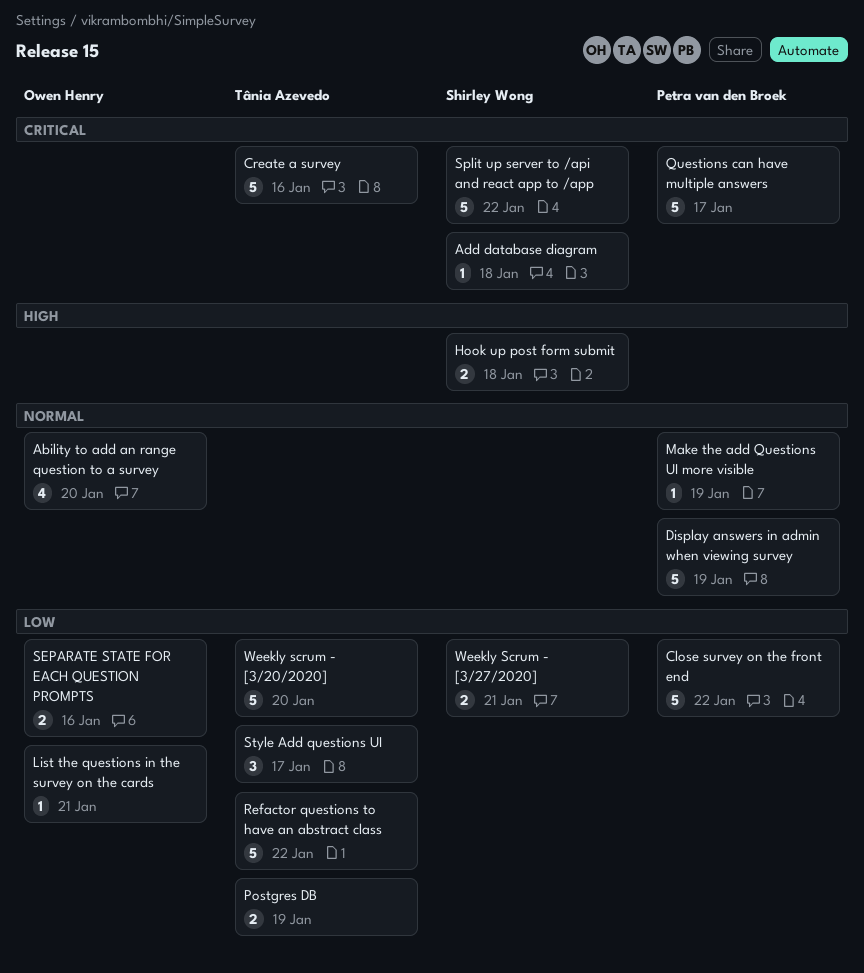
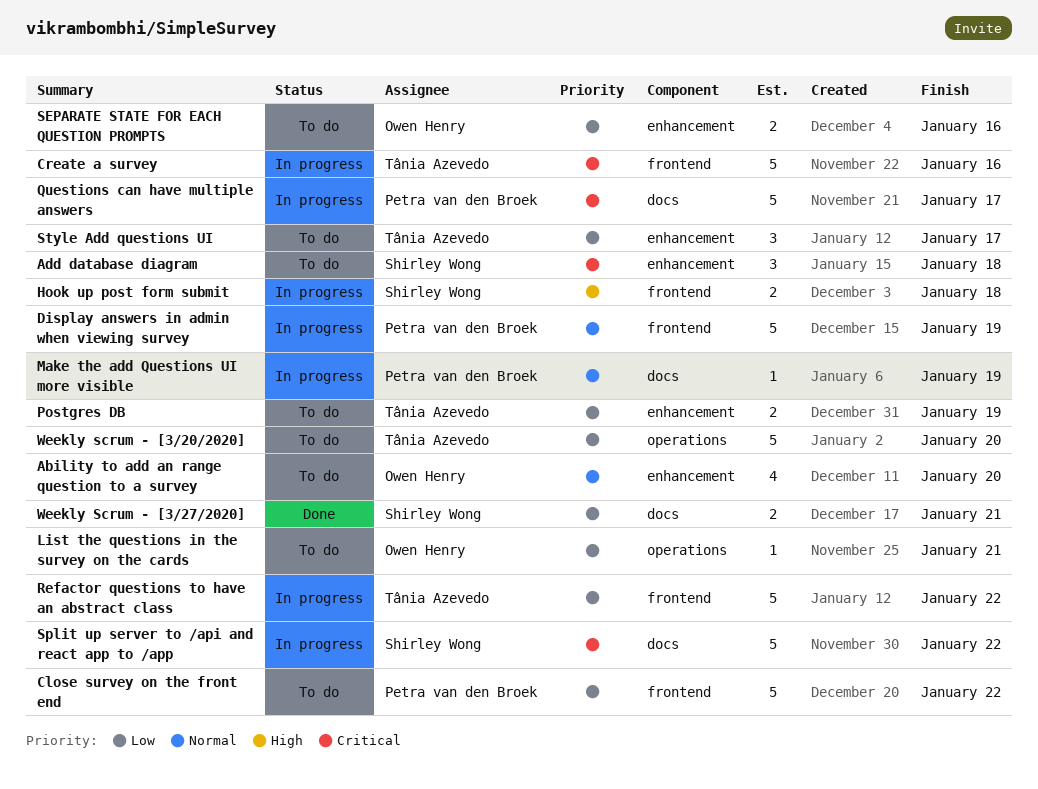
Add database diagram, estimate: 1 -> 3

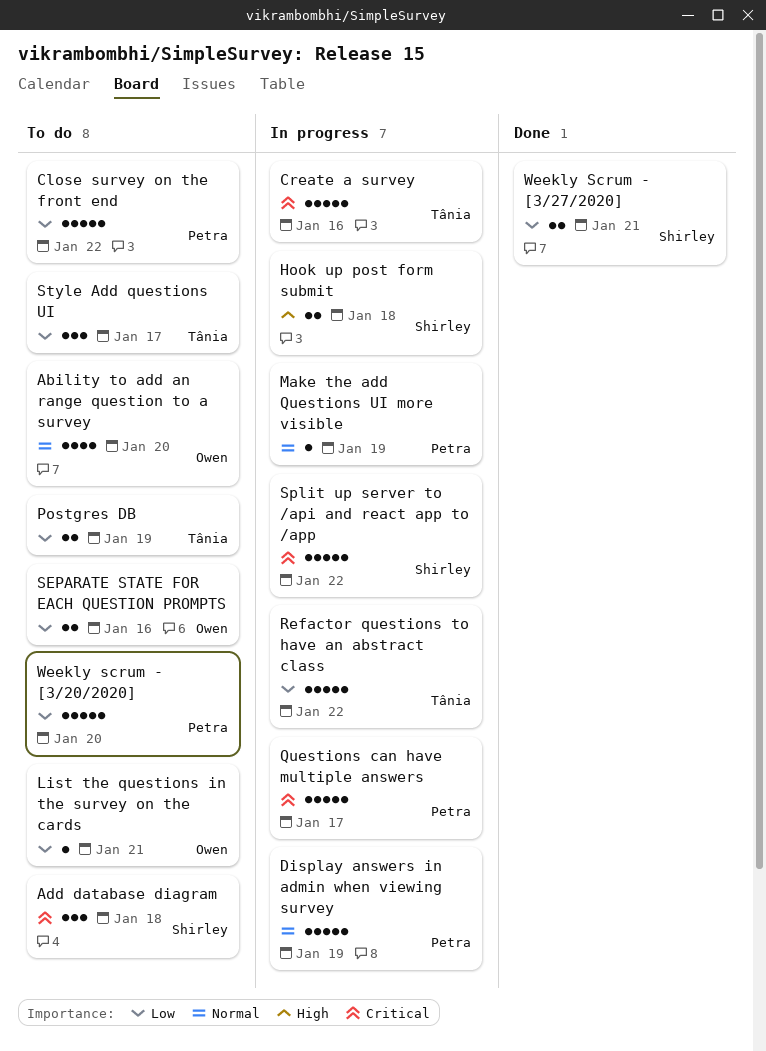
Weekly scrum - [3/20/2020], owner: Tânia Azevedo -> Petra van den Broek

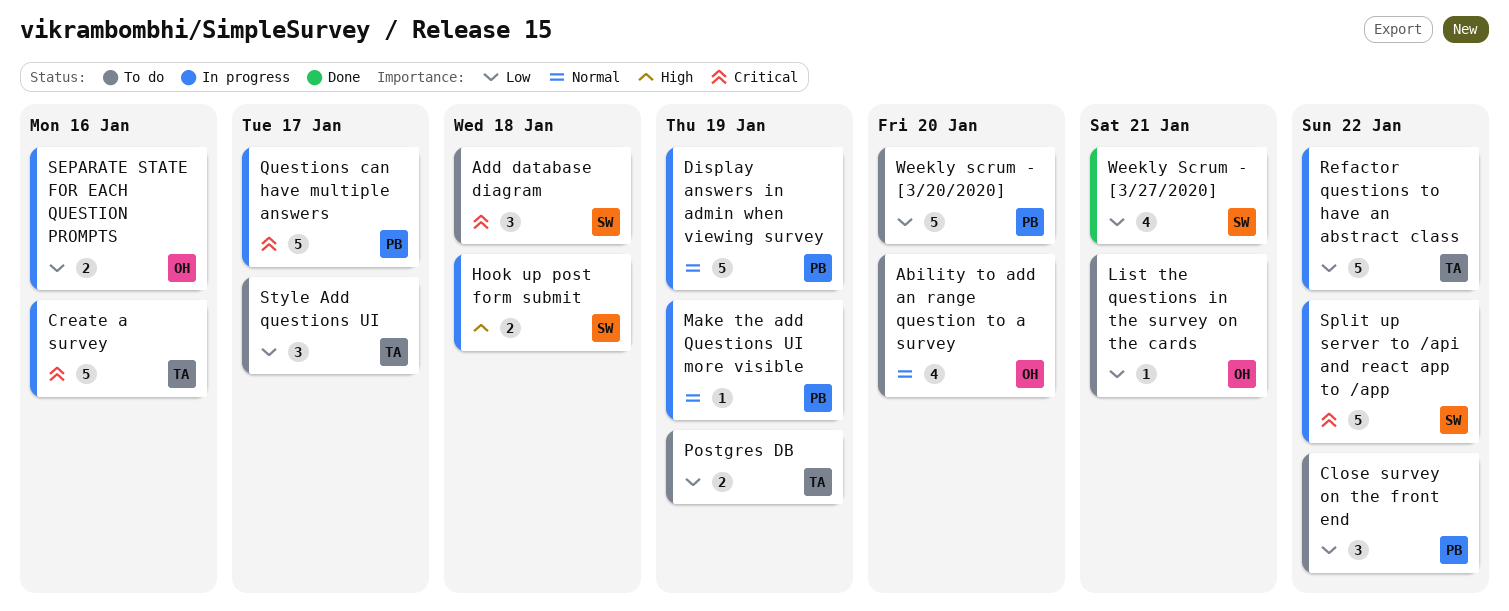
Close survey on the front end, estimate: 5 -> 3
SEPARATE STATE FOR EACH QUESTION PROMPTS, status: To do -> In progress
Weekly Scrum - [3/27/2020], estimate: 2 -> 4

